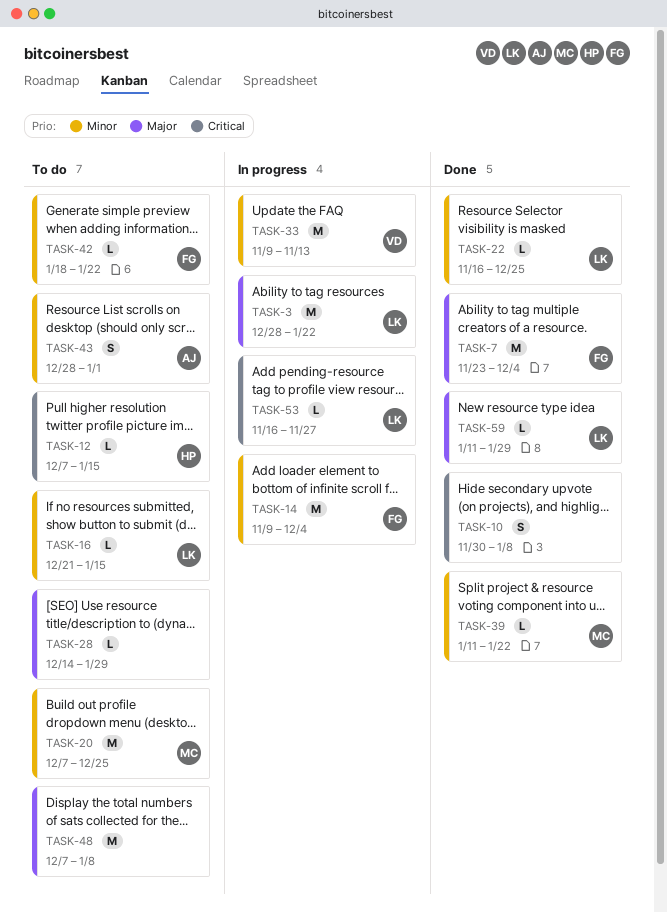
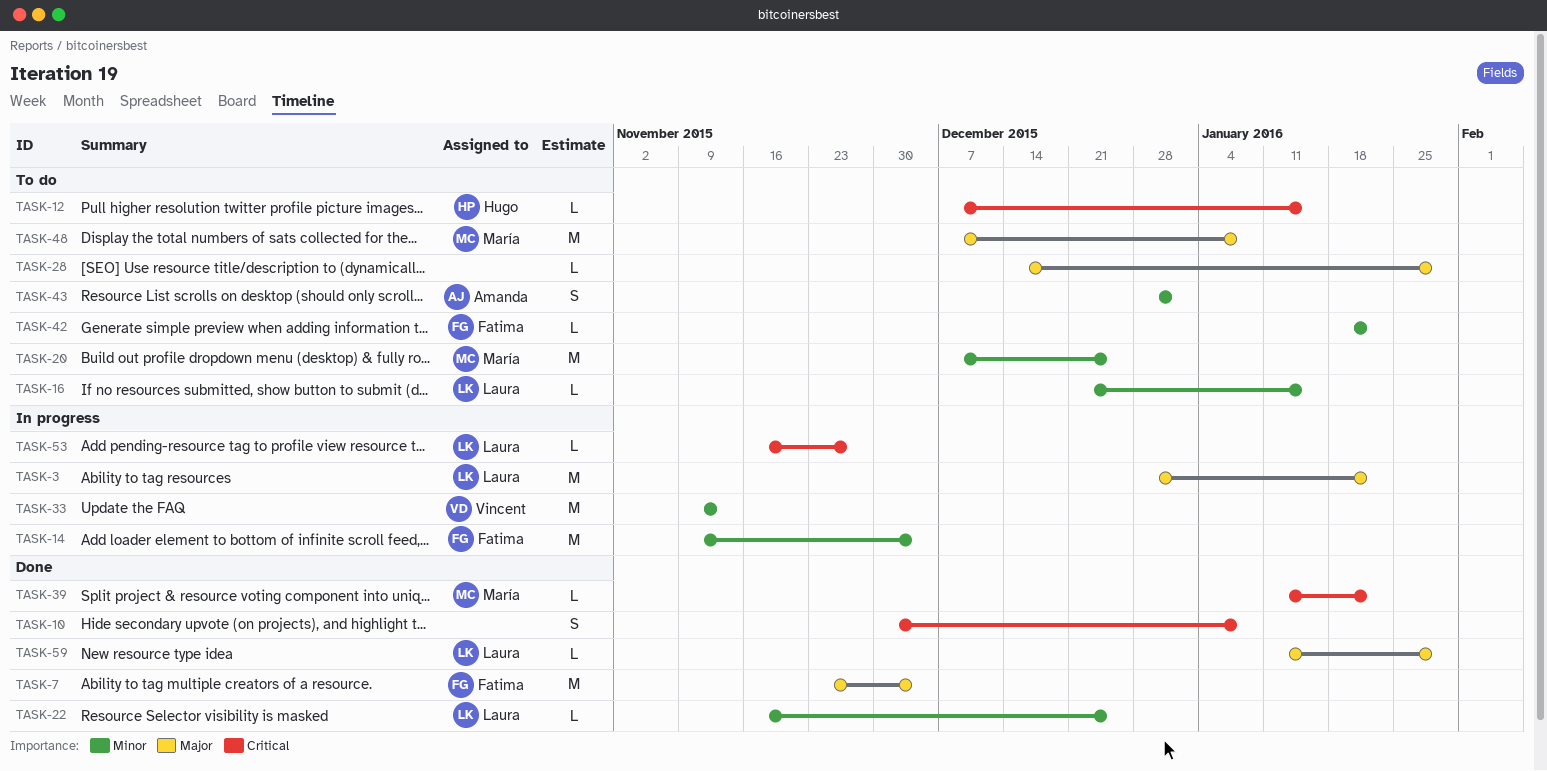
TASK-39, priority: Minor -> Critical
TASK-48, owner: none -> María

